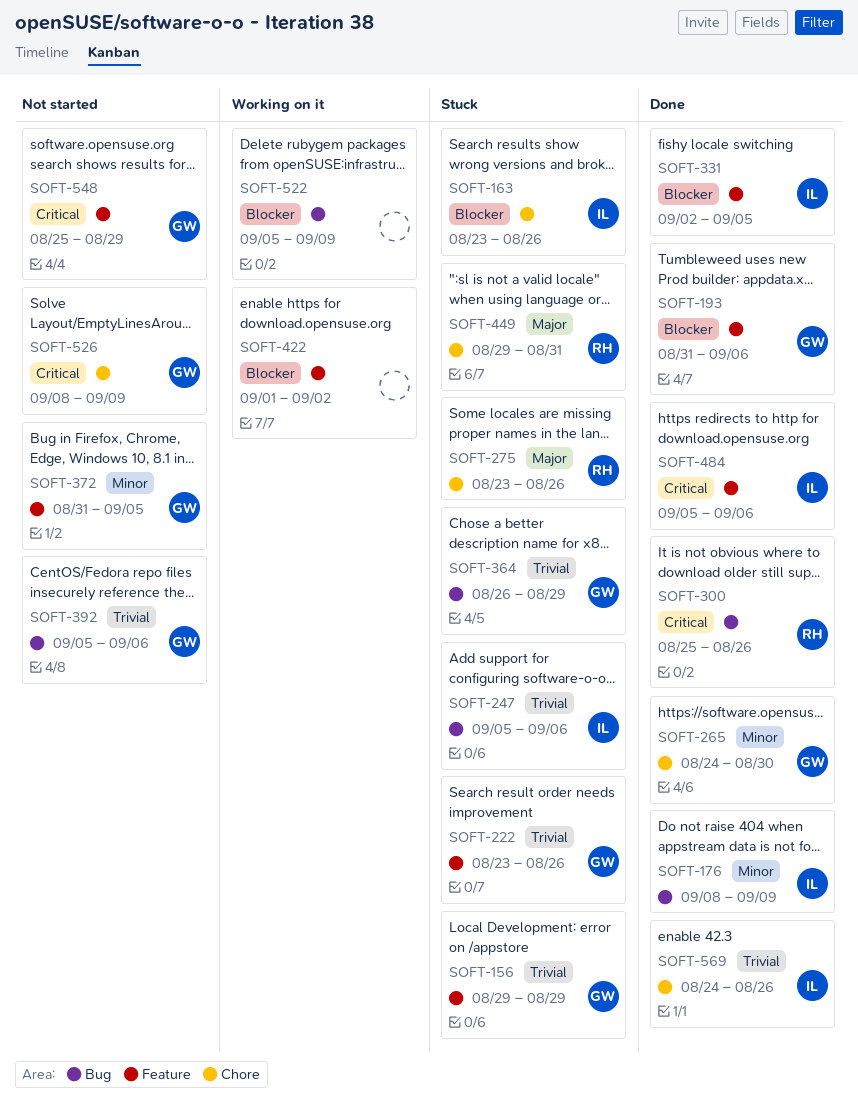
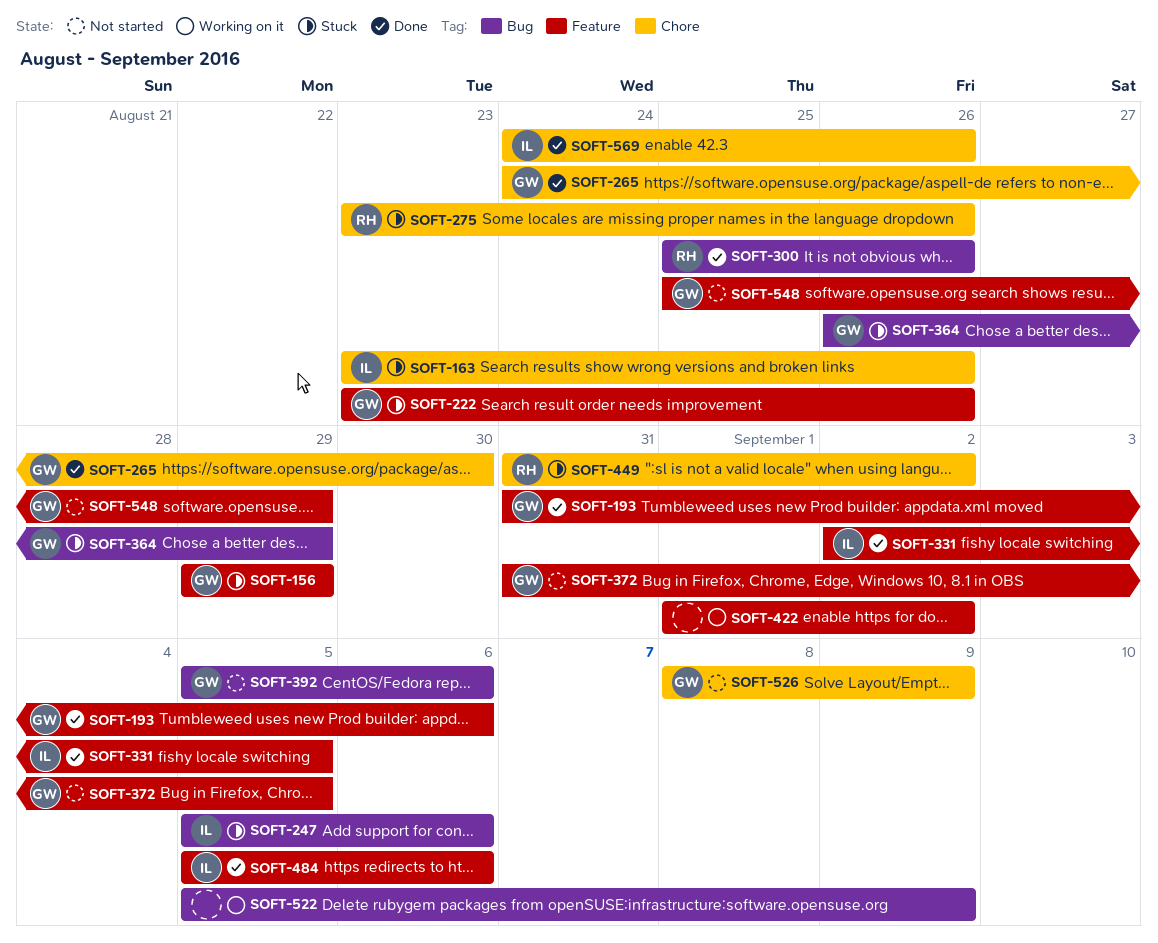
SOFT-176: present -> none
SOFT-449, start: Aug 29 -> Aug 31
SOFT-449, due: Aug 31 -> Sep 2

